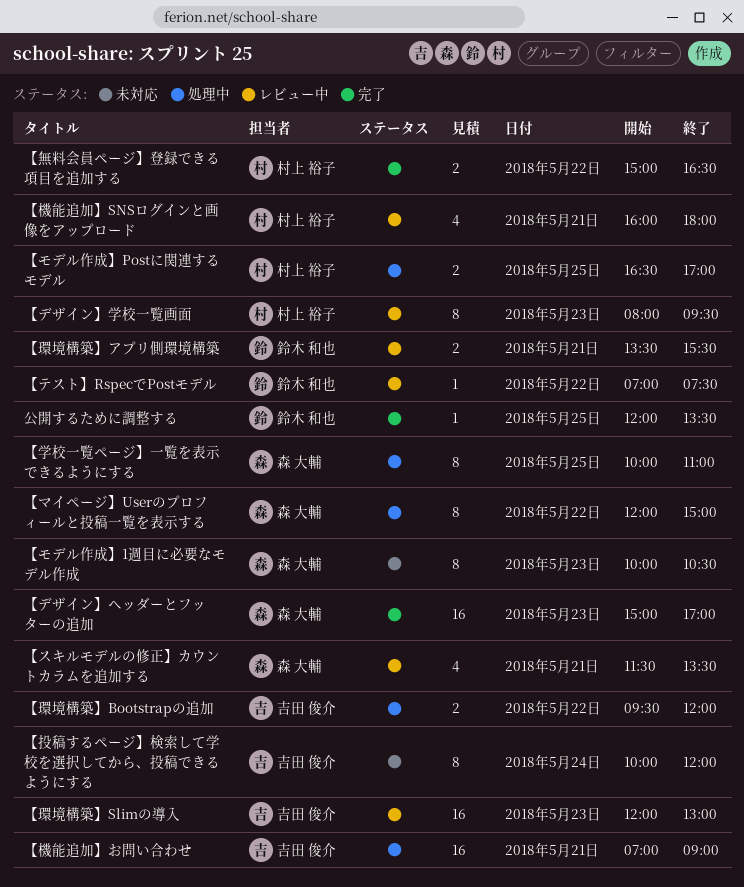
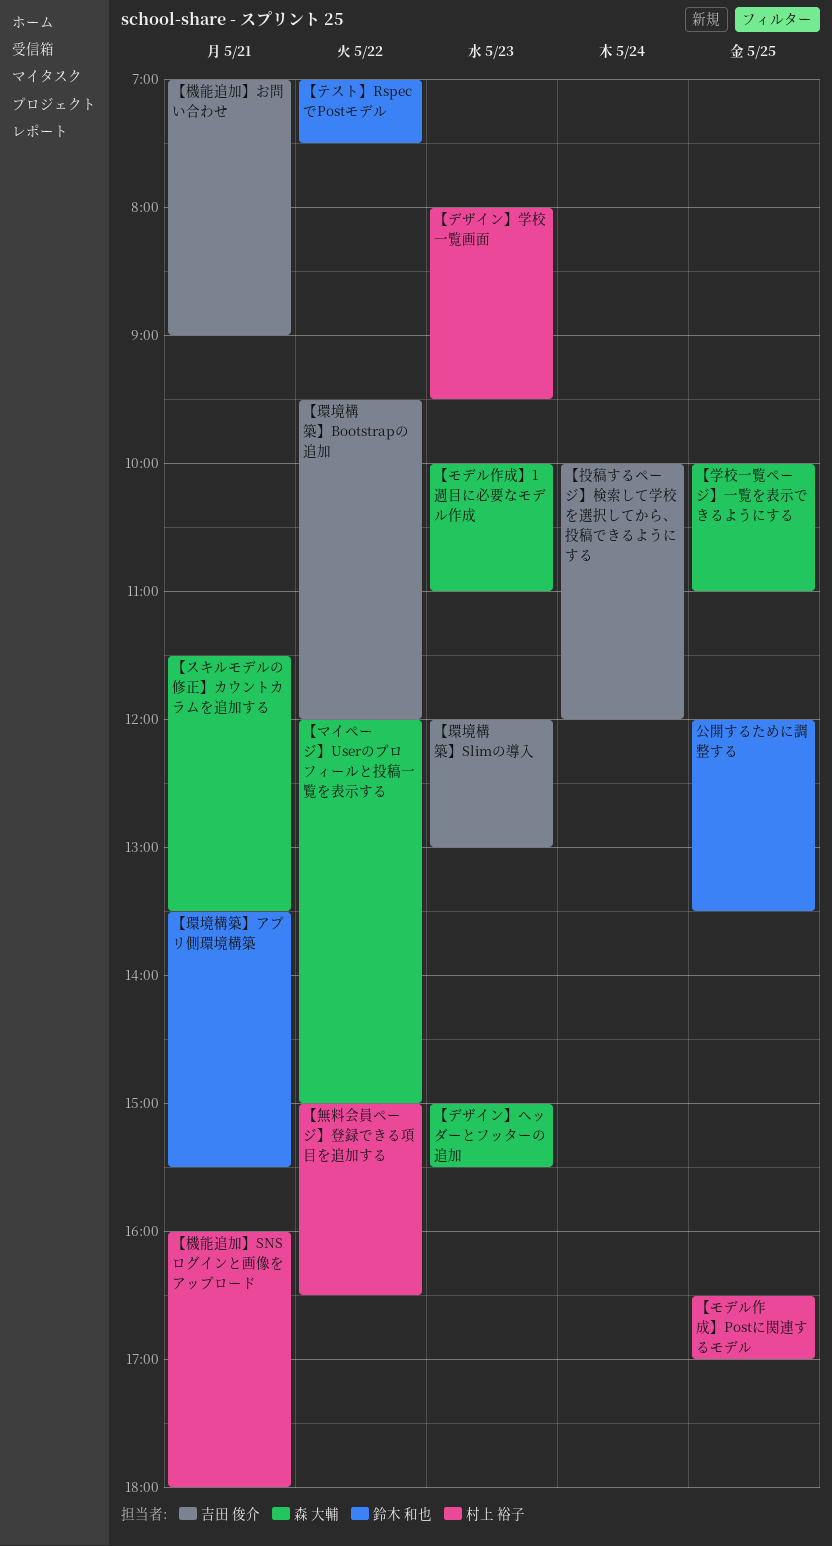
【デザイン】ヘッダーとフッターの追加, ends: 17:00 -> 15:30
【モデル作成】1週目に必要なモデル作成, ends: 10:30 -> 11:00

